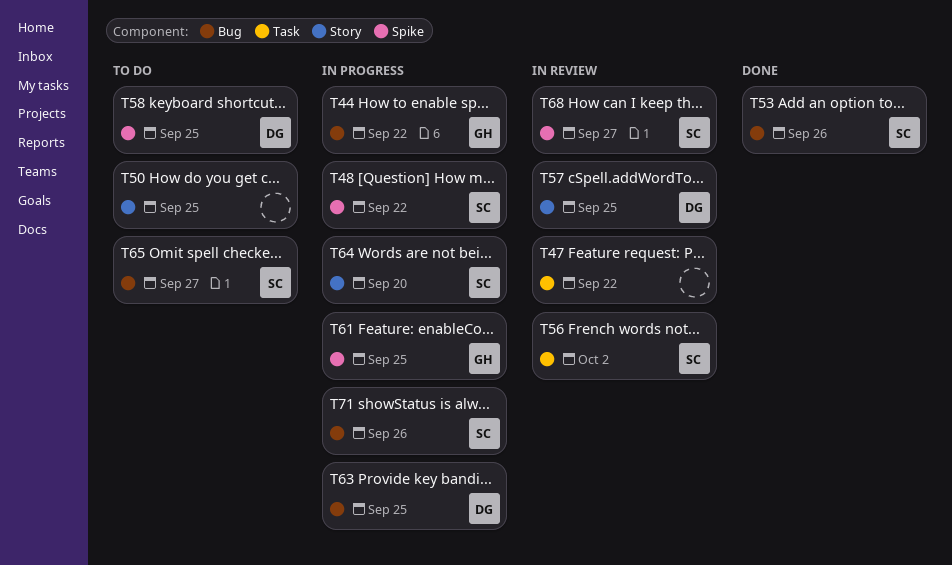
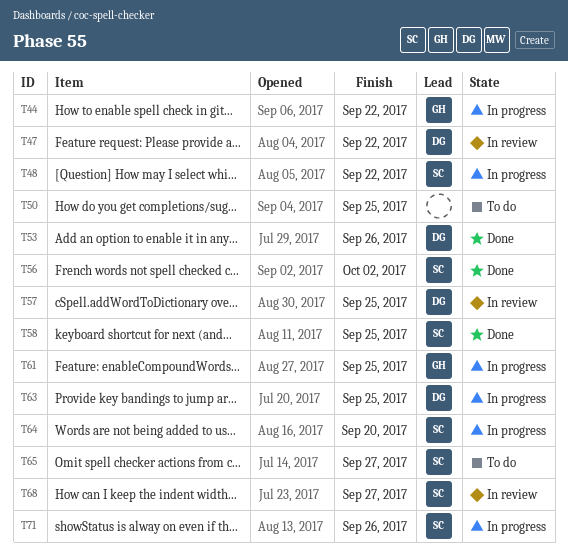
T47, owner: none -> DG
T53, owner: SC -> DG
T56, status: In review -> Done
T58, status: To do -> Done
T58, owner: DG -> SC

